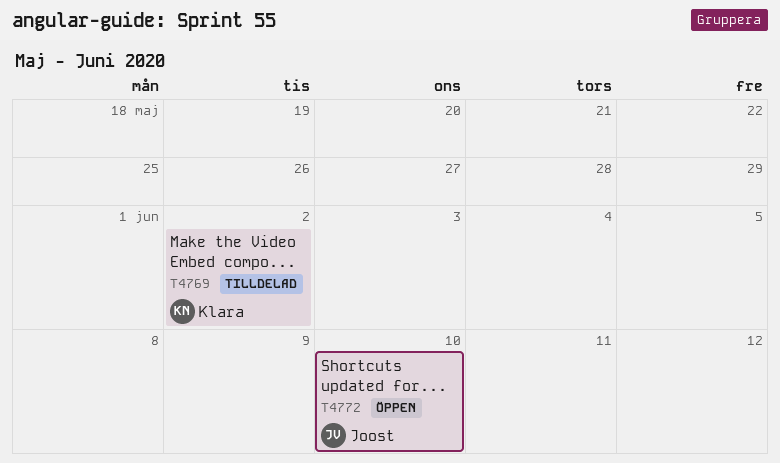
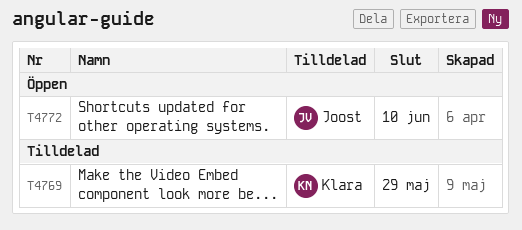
T4769, due: Jun 2 -> May 29

